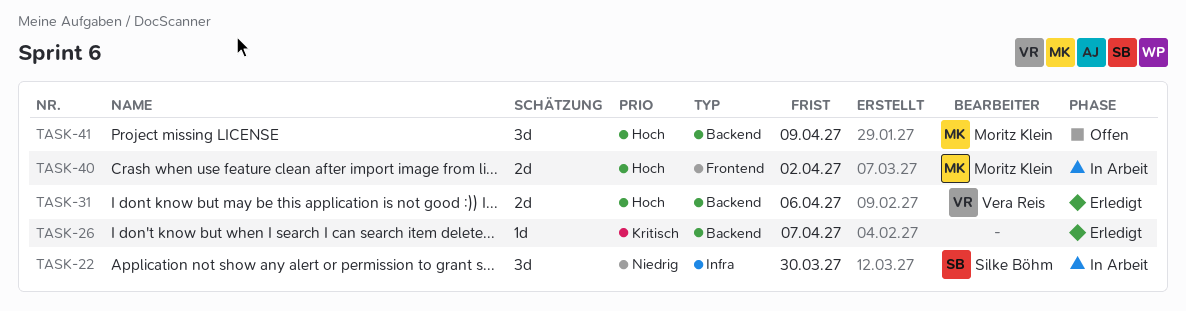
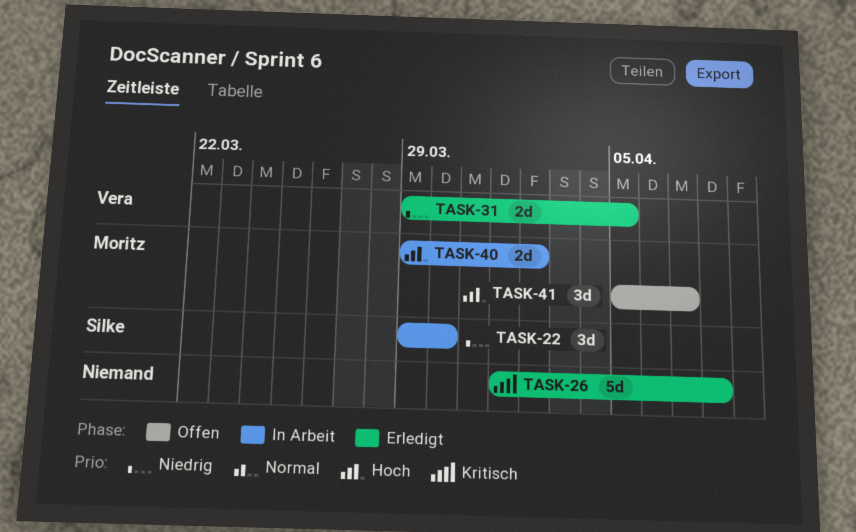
TASK-26, estimate: 1d -> 5d
TASK-26, due: Apr 7 -> Apr 8
TASK-31, priority: Hoch -> Niedrig
TASK-31, due: Apr 6 -> Apr 5
TASK-41, due: Apr 9 -> Apr 7

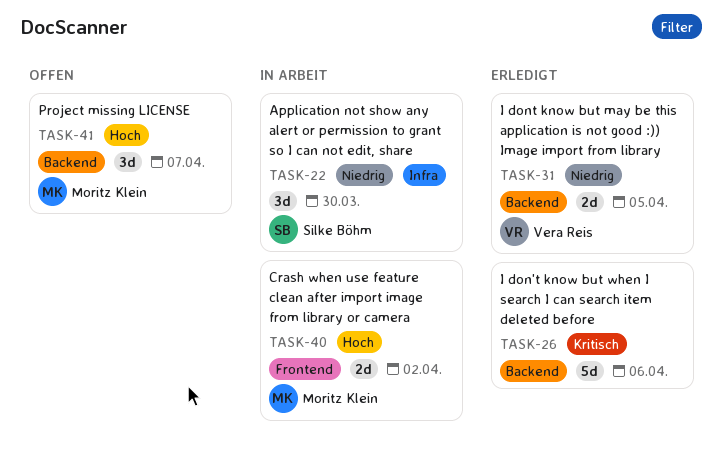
TASK-26, due: Apr 8 -> Apr 6

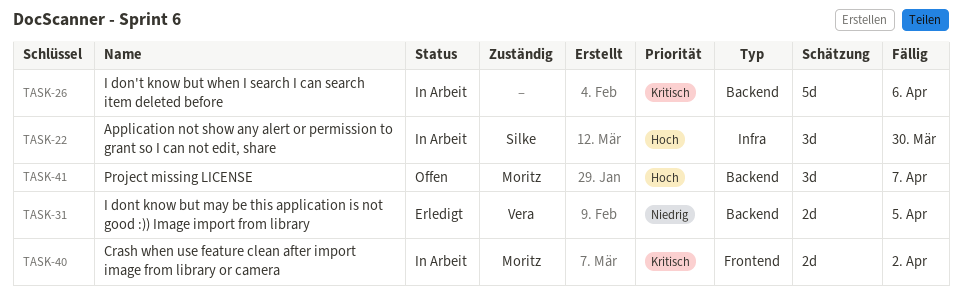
TASK-22, priority: Niedrig -> Hoch
TASK-26, status: Erledigt -> In Arbeit
TASK-40, priority: Hoch -> Kritisch

